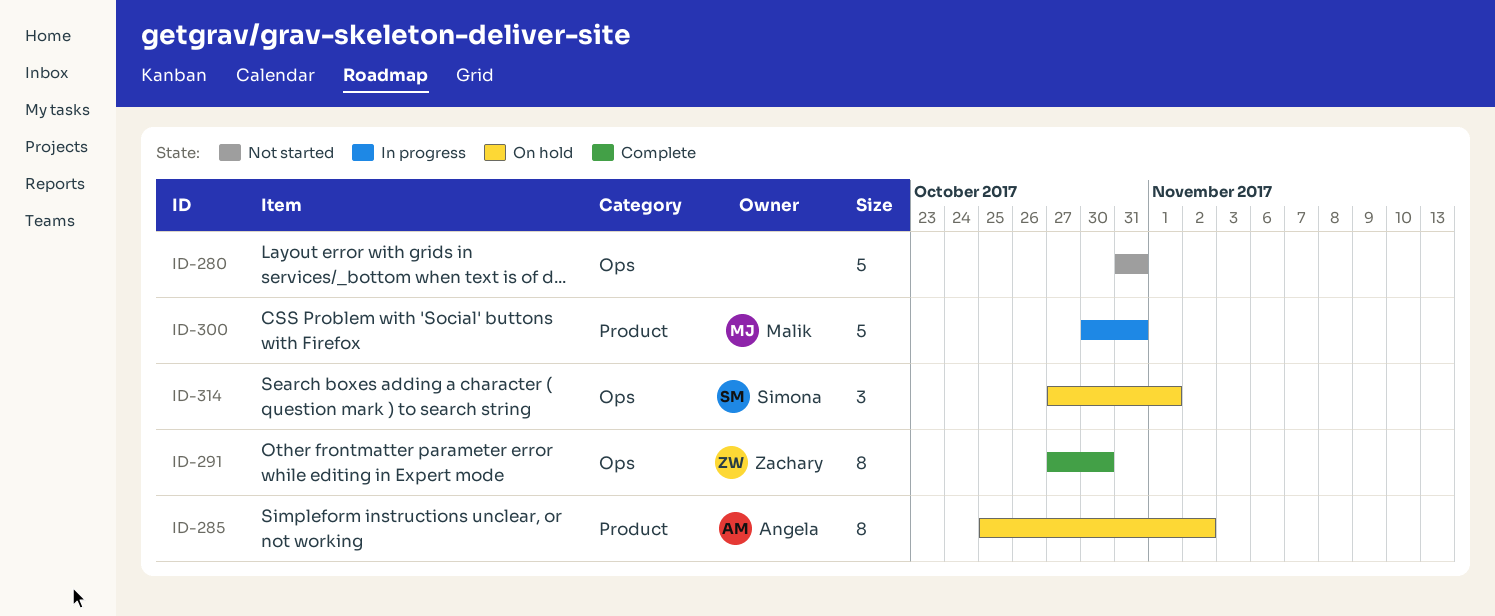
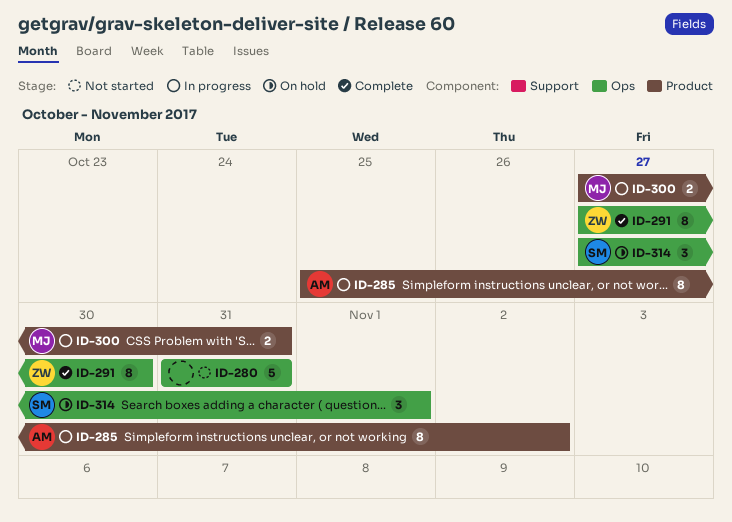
ID-285, status: On hold -> In progress
ID-300, estimate: 5 -> 2
ID-300, start: Oct 30 -> Oct 27

